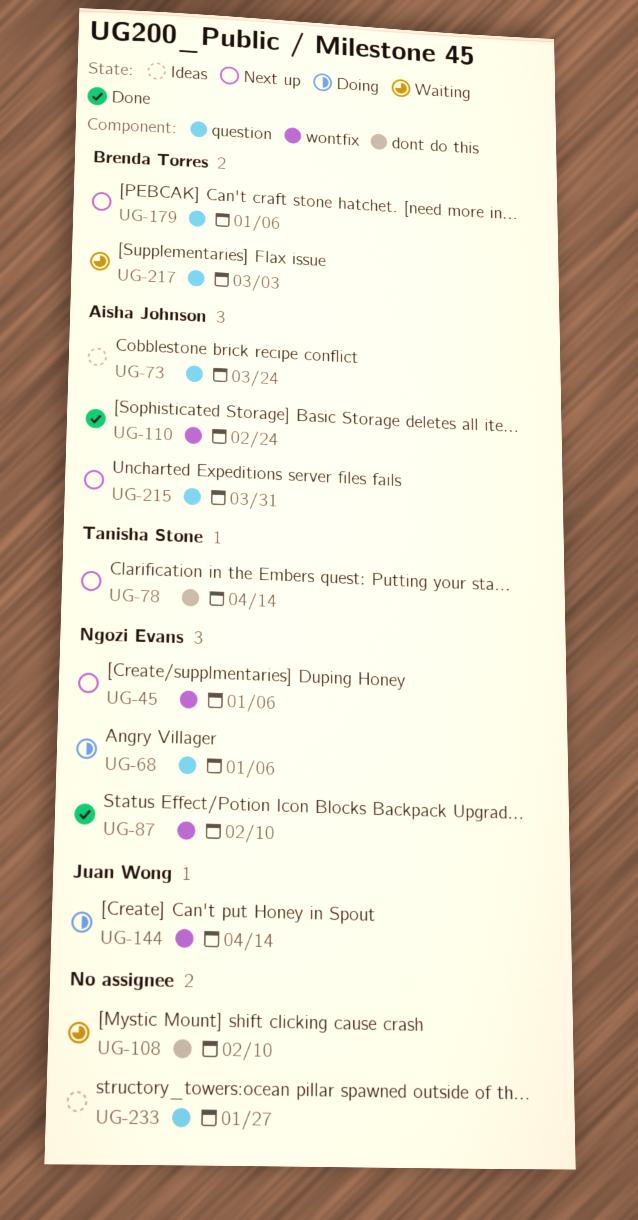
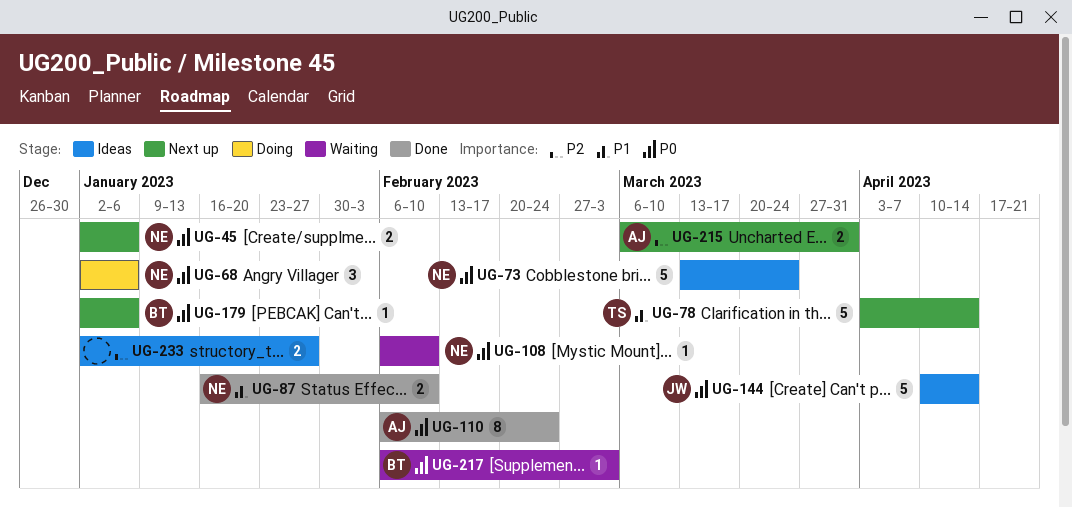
UG-73, owner: Aisha Johnson -> Ngozi Evans
UG-108, owner: none -> Ngozi Evans
UG-144, status: Doing -> Ideas

